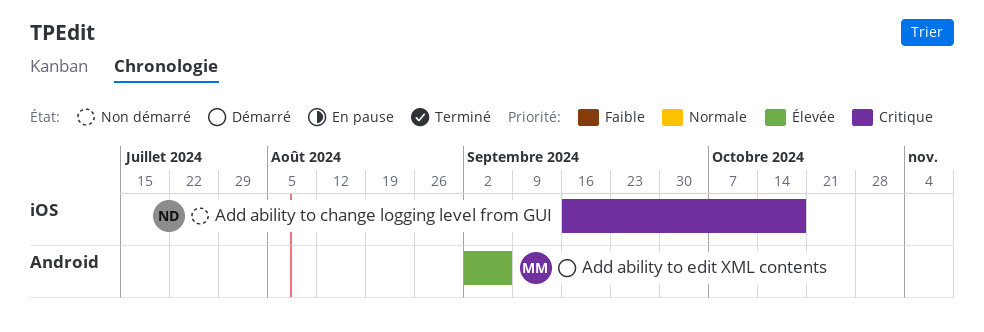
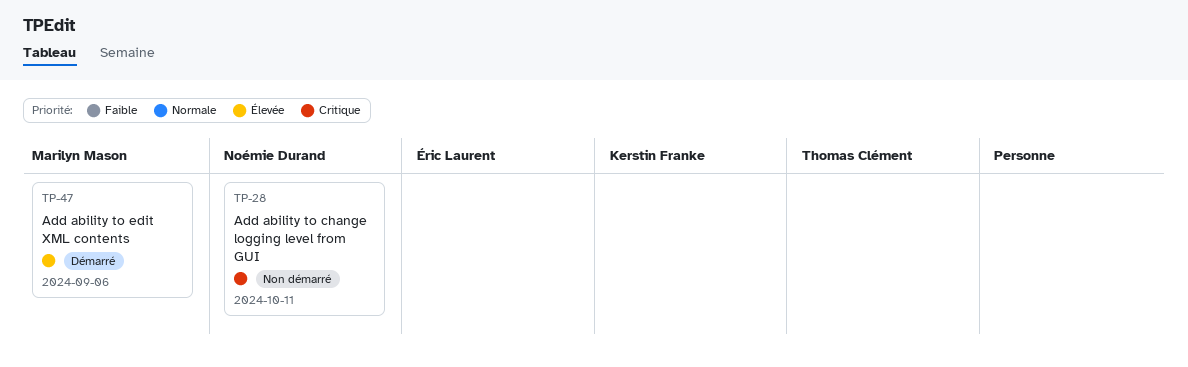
Add ability to change logging level from GUI, due: Oct 18 -> Oct 11

